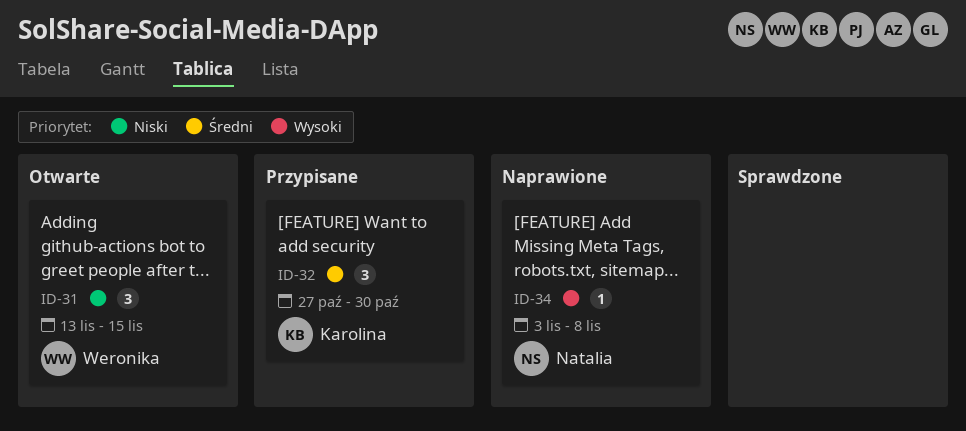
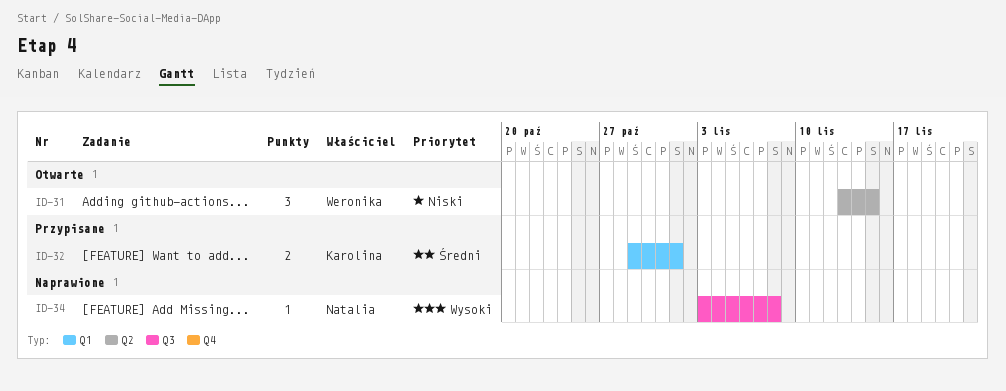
ID-32, estimate: 3 -> 2
ID-32, start: Oct 27 -> Oct 29
ID-32, due: Oct 30 -> Nov 1

